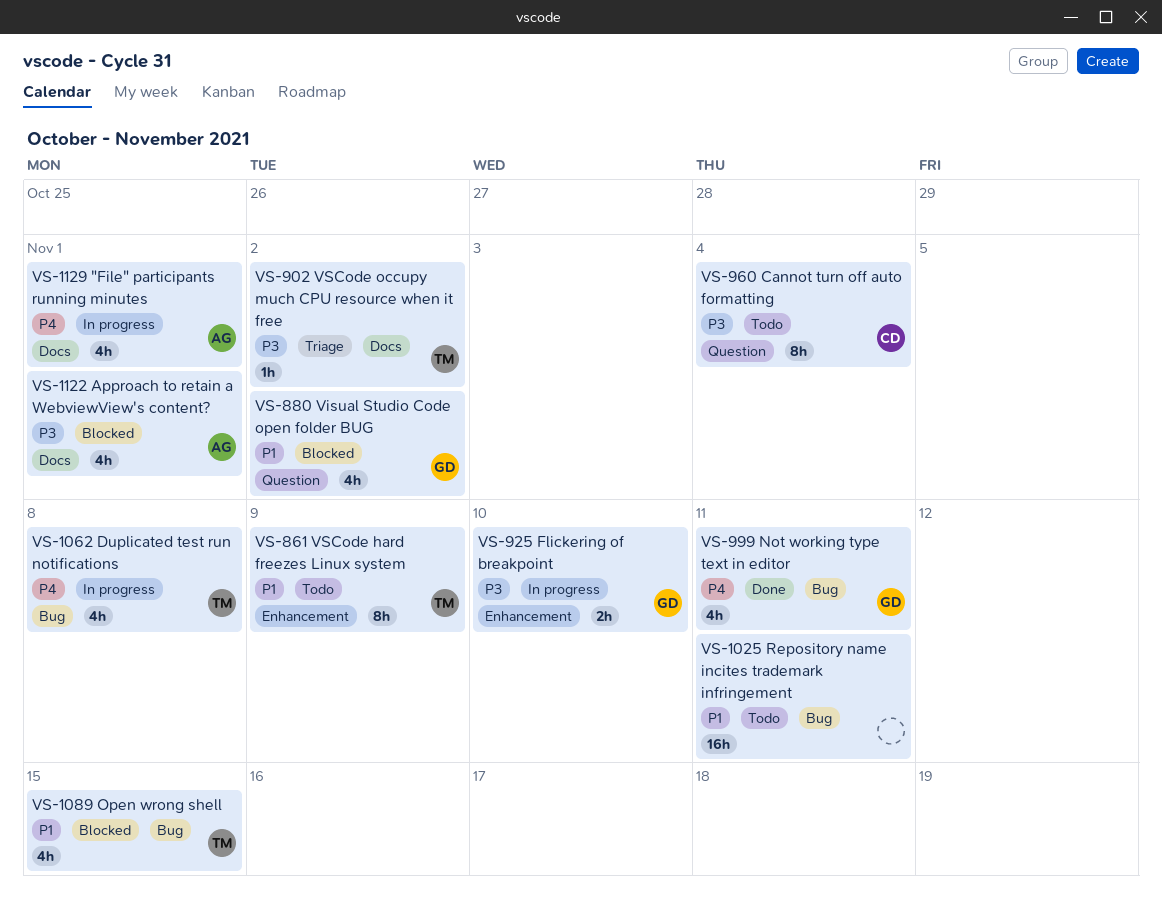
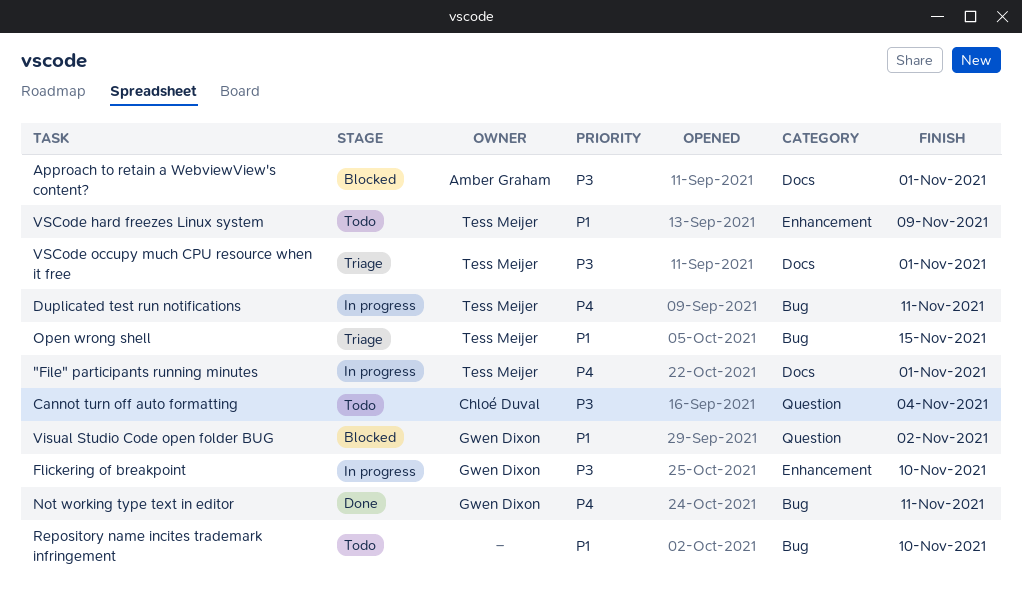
"File" participants running minutes, owner: Amber Graham -> Tess Meijer
Duplicated test run notifications, due: Nov 8 -> Nov 11
Open wrong shell, status: Blocked -> Triage
Repository name incites trademark infringement, due: Nov 11 -> Nov 10
VSCode occupy much CPU resource when it free, due: Nov 2 -> Nov 1

